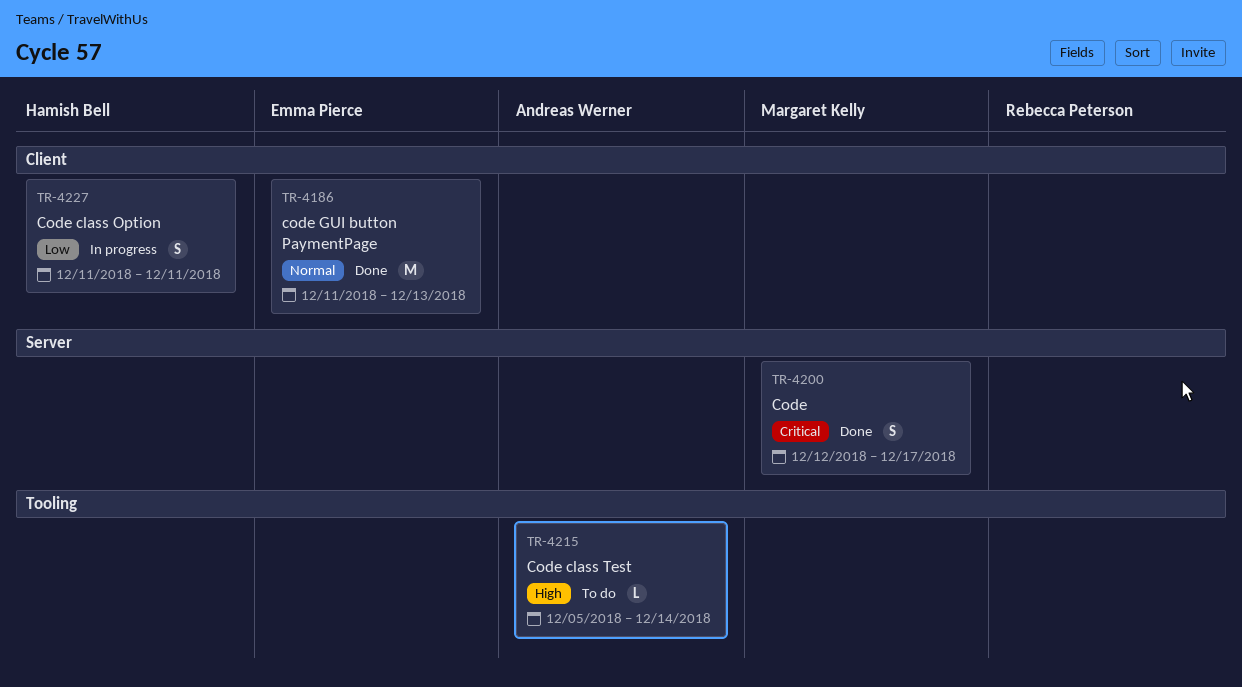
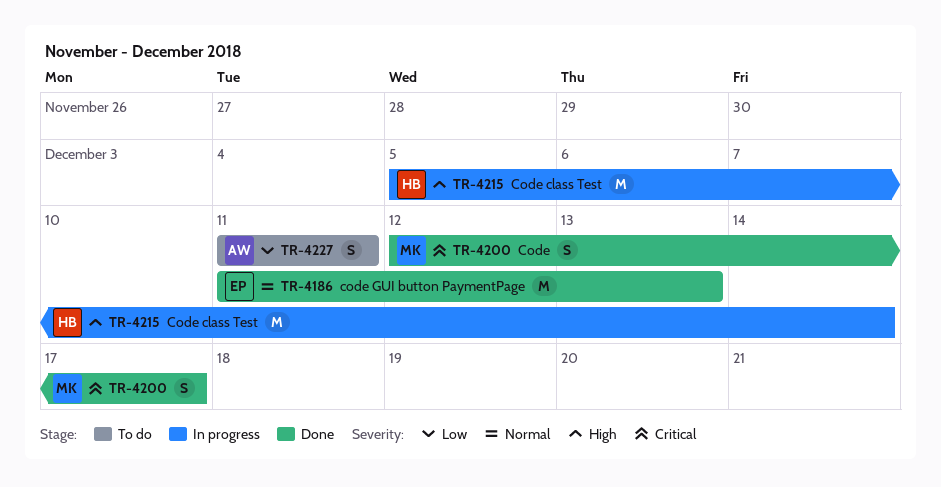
TR-4215, status: To do -> In progress
TR-4215, owner: Andreas Werner -> Hamish Bell
TR-4215, estimate: L -> M
TR-4227, status: In progress -> To do
TR-4227, owner: Hamish Bell -> Andreas Werner

